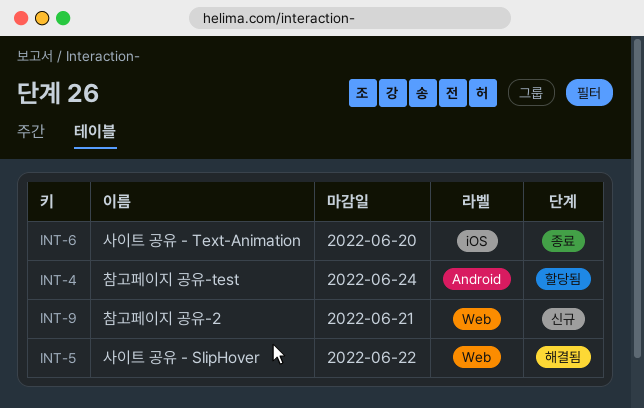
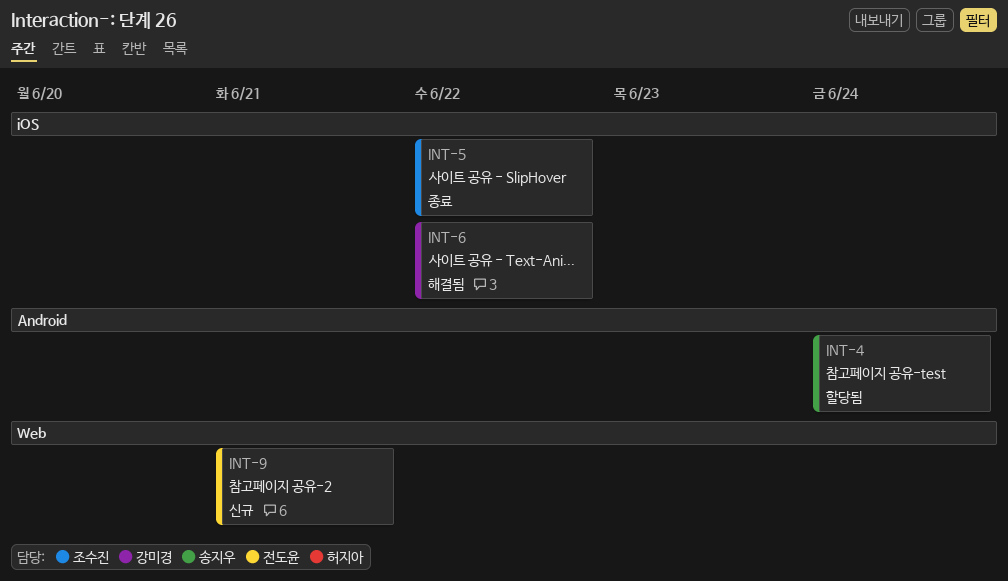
INT-5, status: 해결됨 -> 종료
INT-5, label: Web -> iOS
INT-6, status: 종료 -> 해결됨
INT-6, due: Jun 20 -> Jun 22

